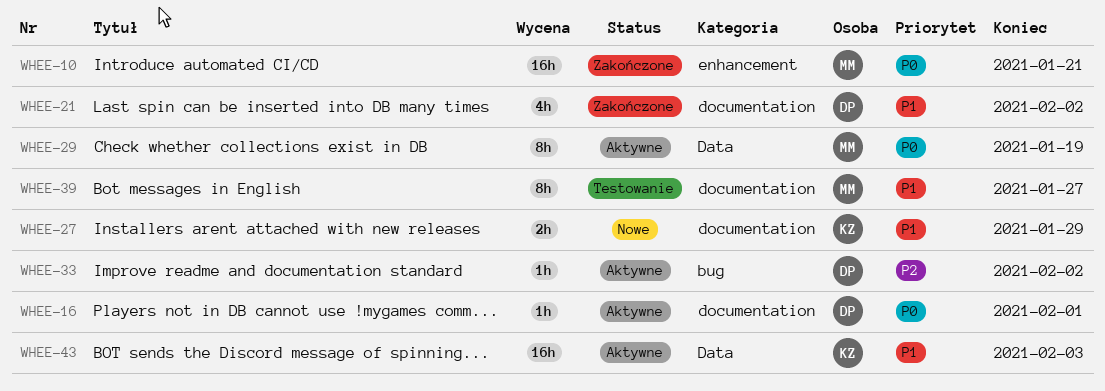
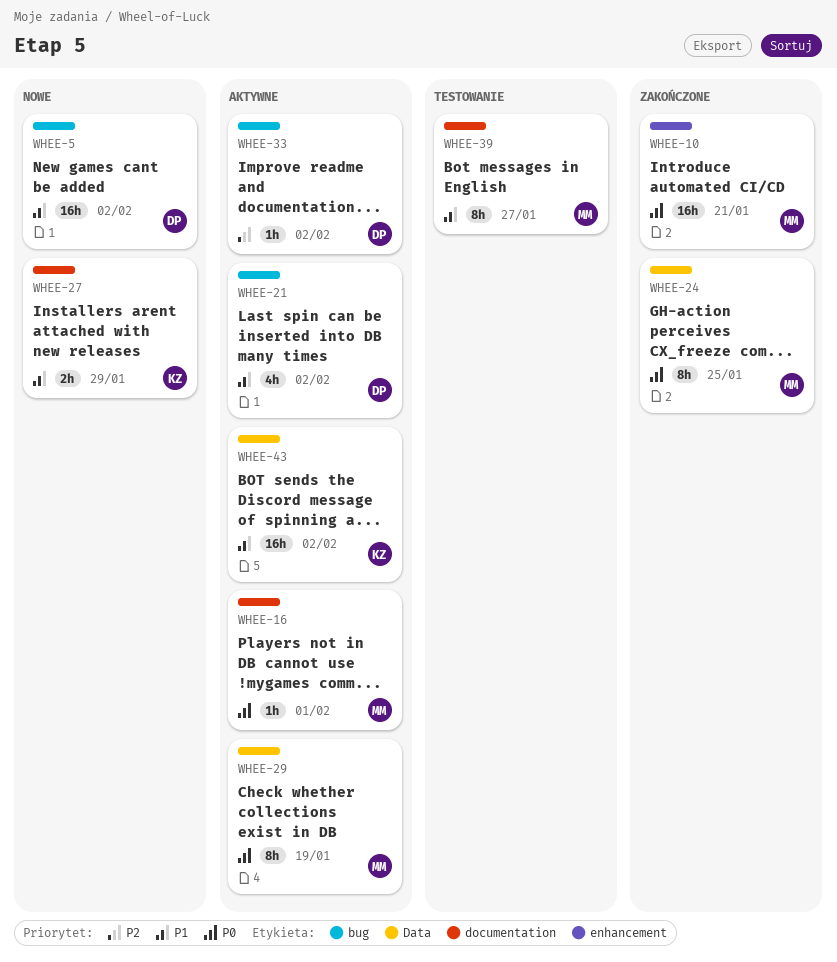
WHEE-5: none -> present
WHEE-16, owner: DP -> MM
WHEE-21, status: Zakończone -> Aktywne
WHEE-21, label: documentation -> bug
WHEE-24: none -> present
WHEE-43, due: Feb 3 -> Feb 2

